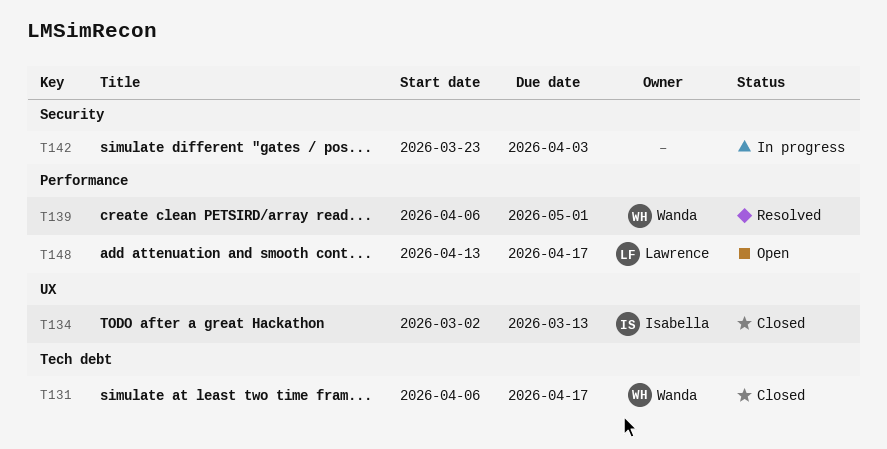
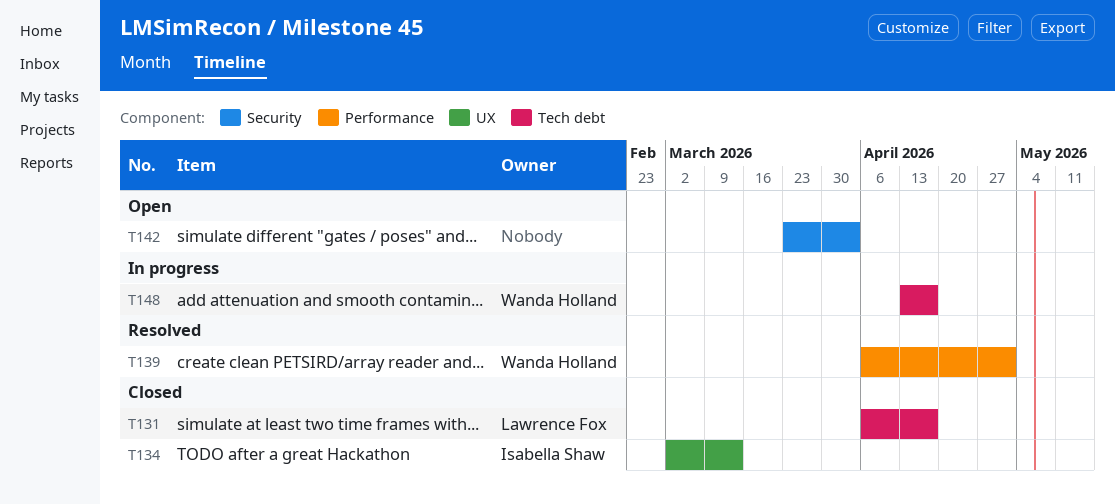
T131, owner: Wanda Holland -> Lawrence Fox
T142, status: In progress -> Open
T148, status: Open -> In progress
T148, owner: Lawrence Fox -> Wanda Holland
T148, label: Performance -> Tech debt

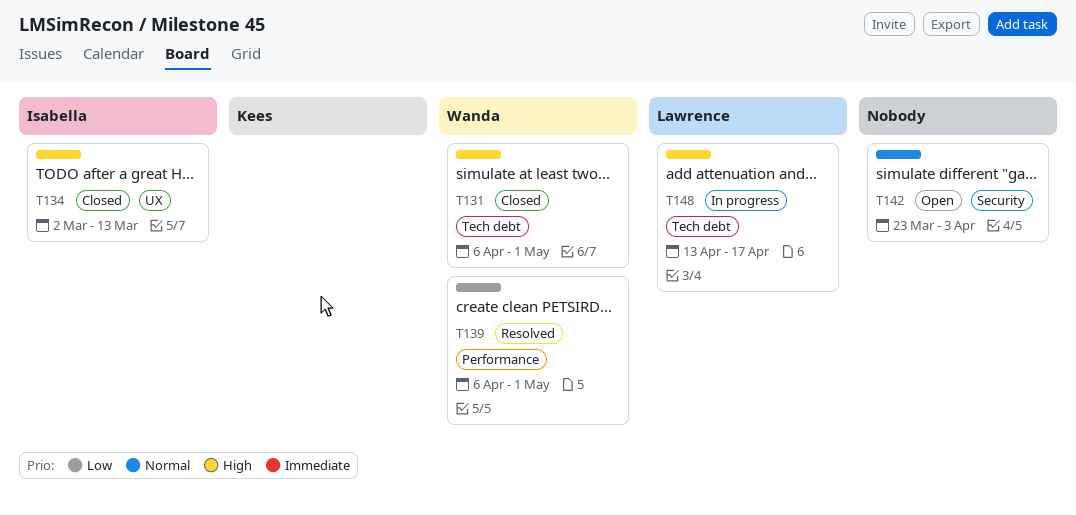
T131, owner: Lawrence Fox -> Wanda Holland
T131, due: Apr 17 -> May 1
T148, owner: Wanda Holland -> Lawrence Fox

